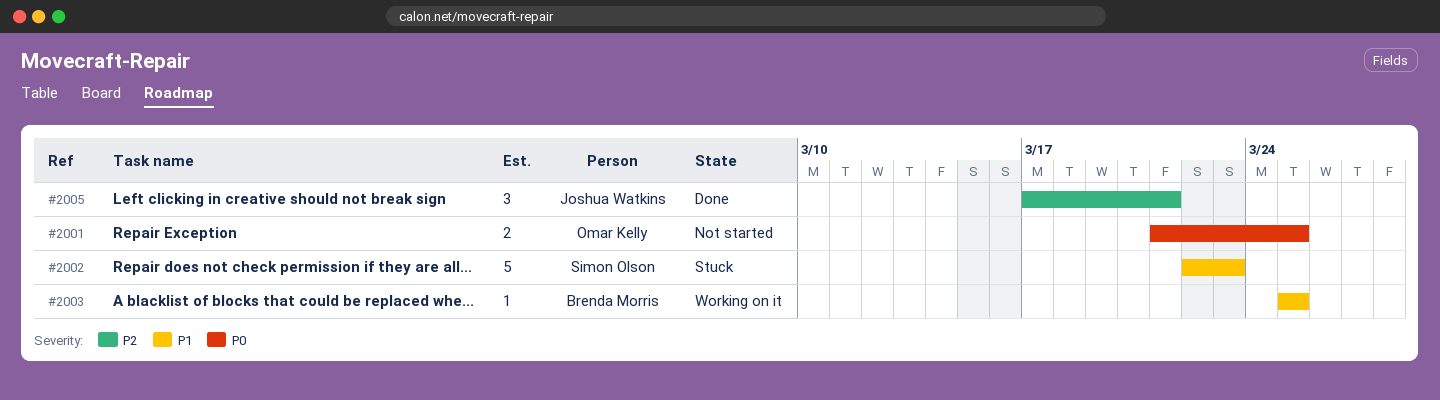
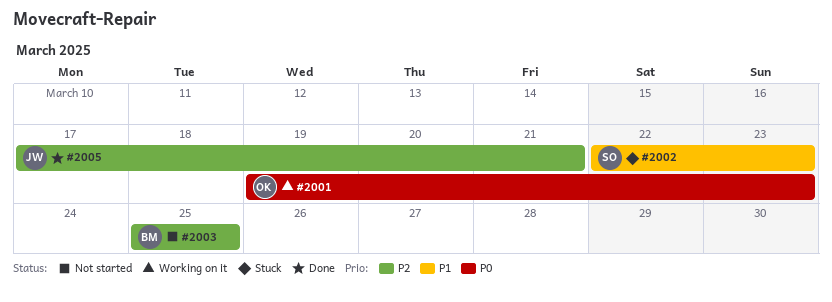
#2001, status: Not started -> Working on it
#2001, start: Mar 21 -> Mar 19
#2001, due: Mar 25 -> Mar 23
#2003, status: Working on it -> Not started
#2003, priority: P1 -> P2

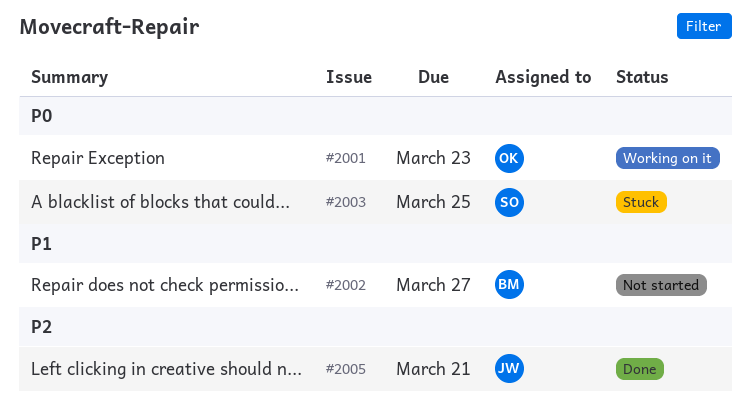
#2002, status: Stuck -> Not started
#2002, owner: SO -> BM
#2002, due: Mar 23 -> Mar 27
#2003, status: Not started -> Stuck
#2003, owner: BM -> SO
#2003, priority: P2 -> P0

